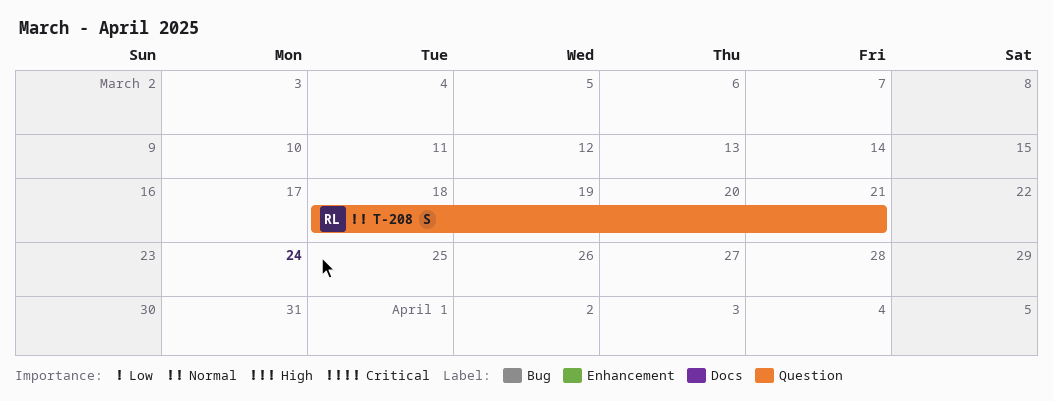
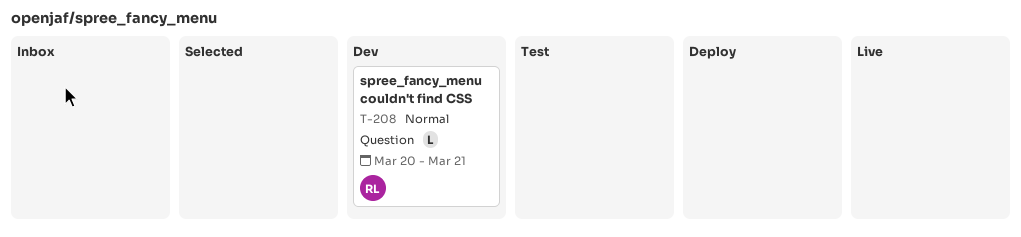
T-208, estimate: S -> L
T-208, start: Mar 18 -> Mar 20

